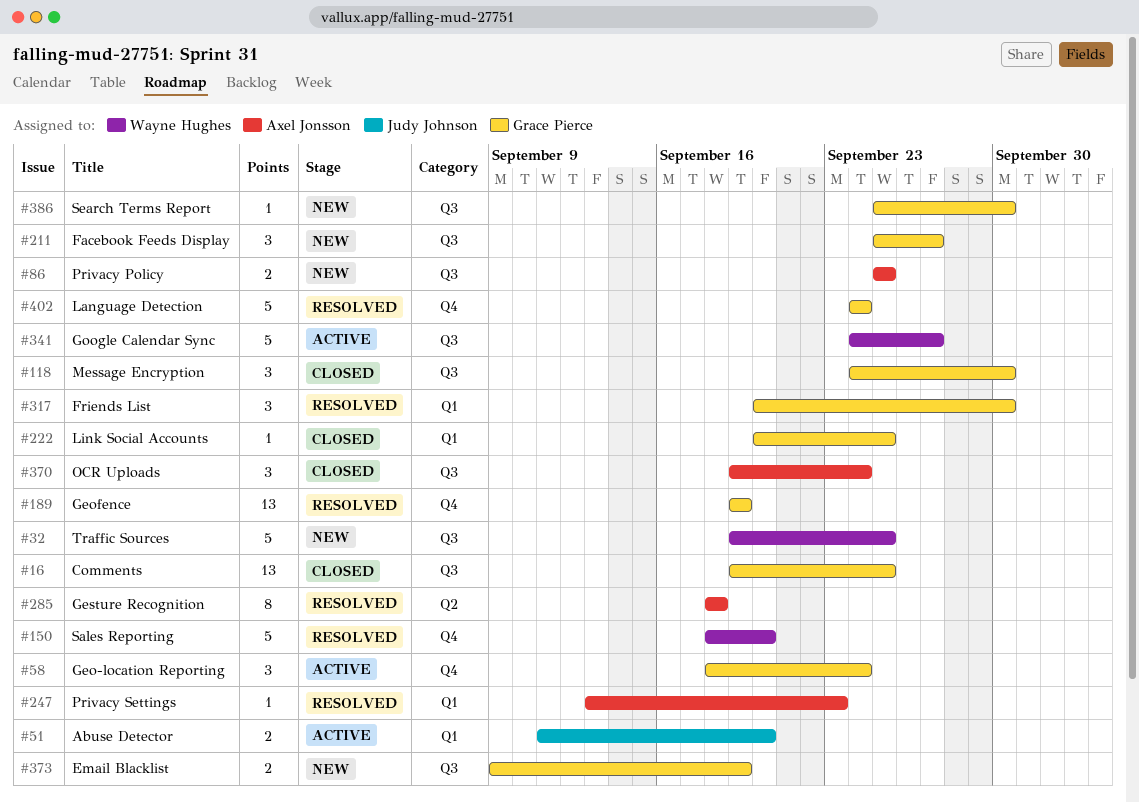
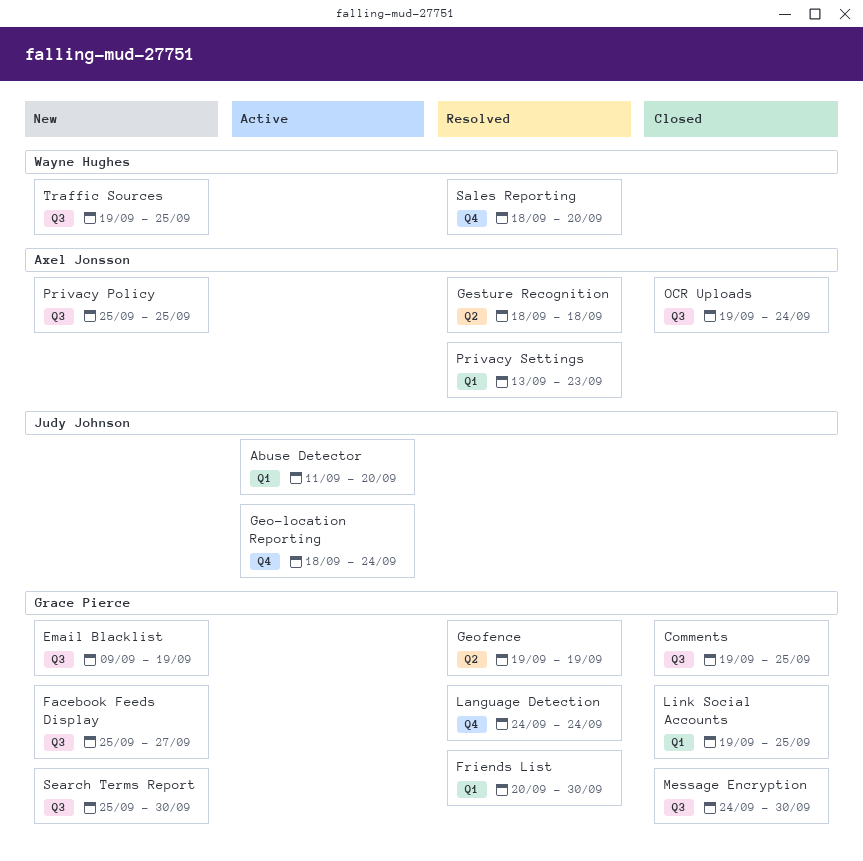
Geo-location Reporting, owner: Grace Pierce -> Judy Johnson
Geofence, label: Q4 -> Q2
Google Calendar Sync: present -> none
Link Social Accounts, start: Sep 20 -> Sep 19

